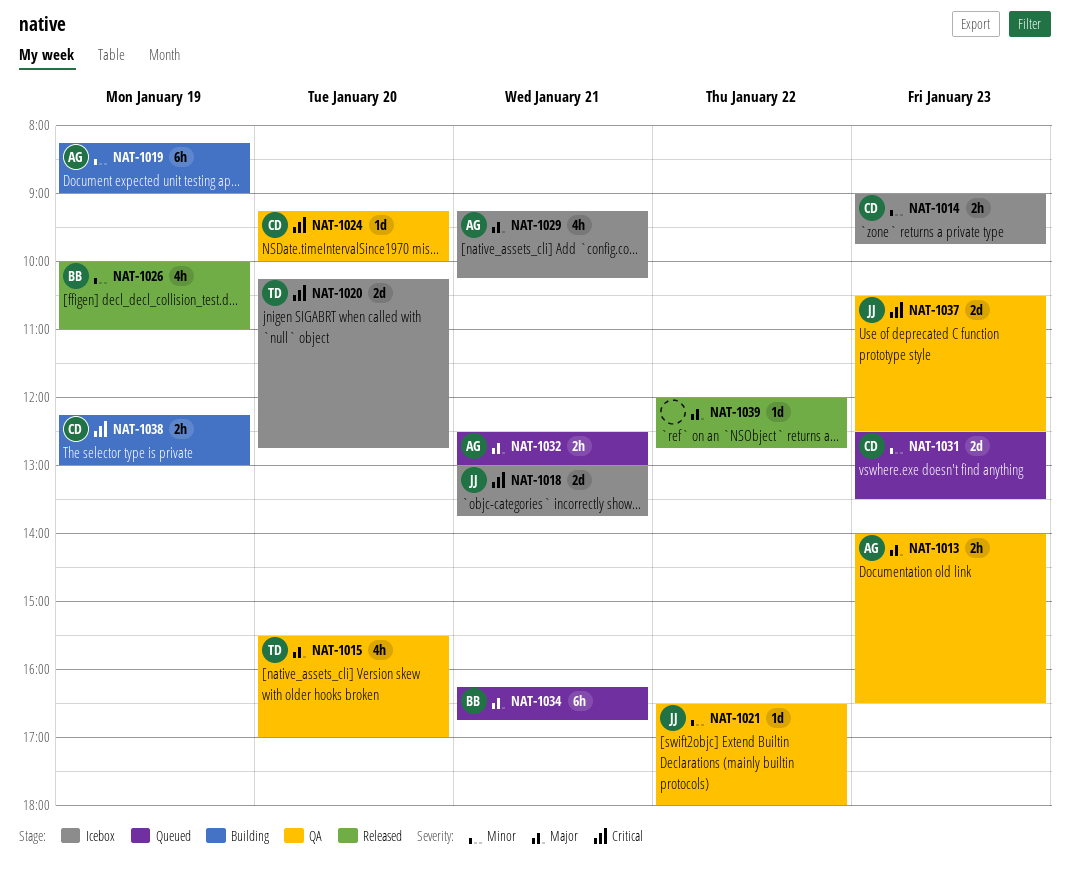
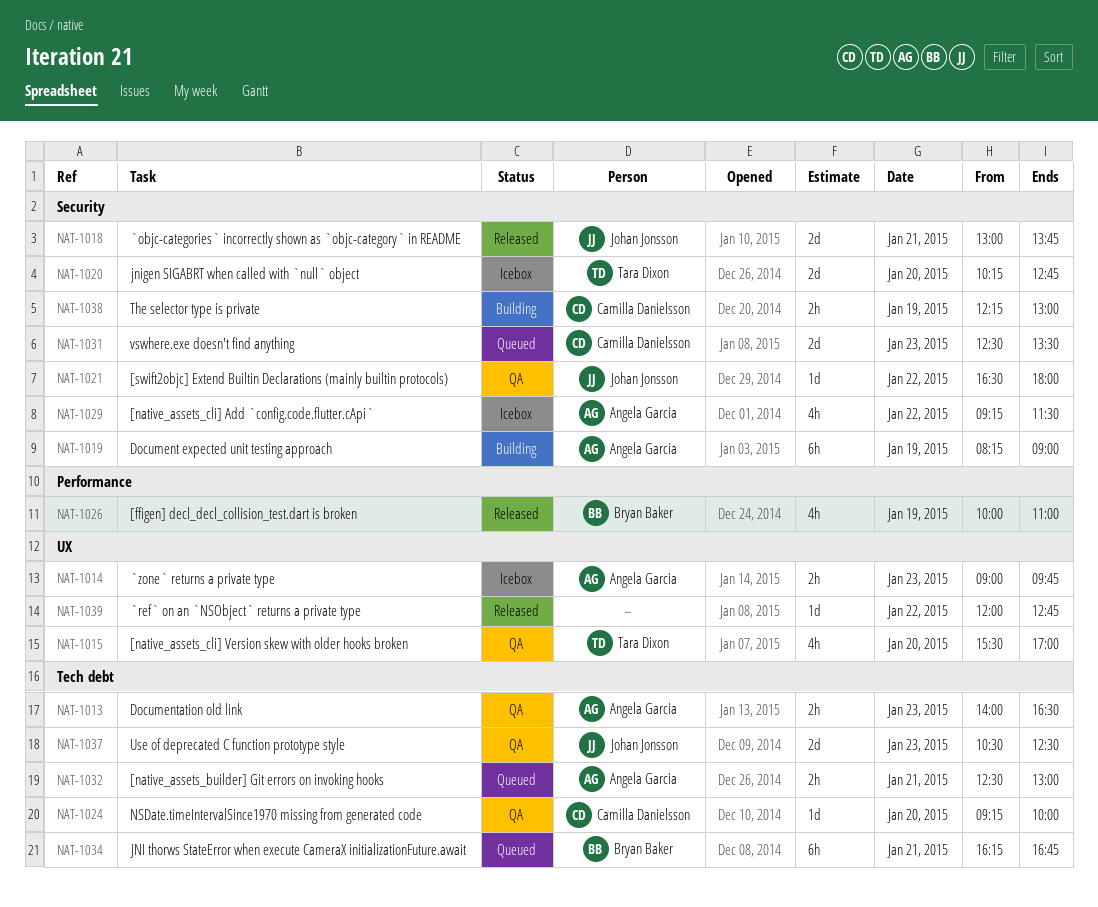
NAT-1014, owner: Camilla Danielsson -> Angela Garcia
NAT-1018, status: Icebox -> Released
NAT-1029, day: Jan 21 -> Jan 22
NAT-1029, ends: 10:15 -> 11:30

